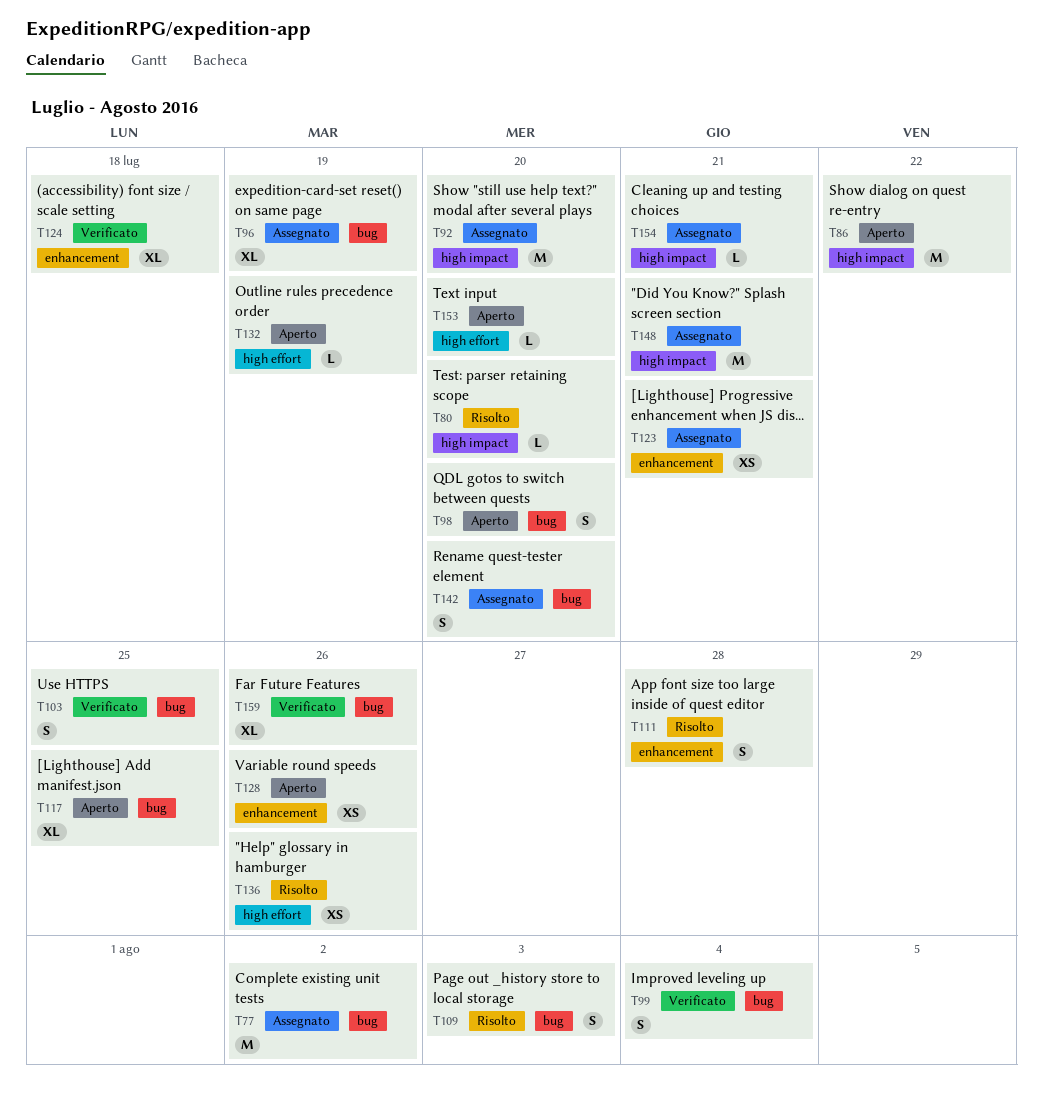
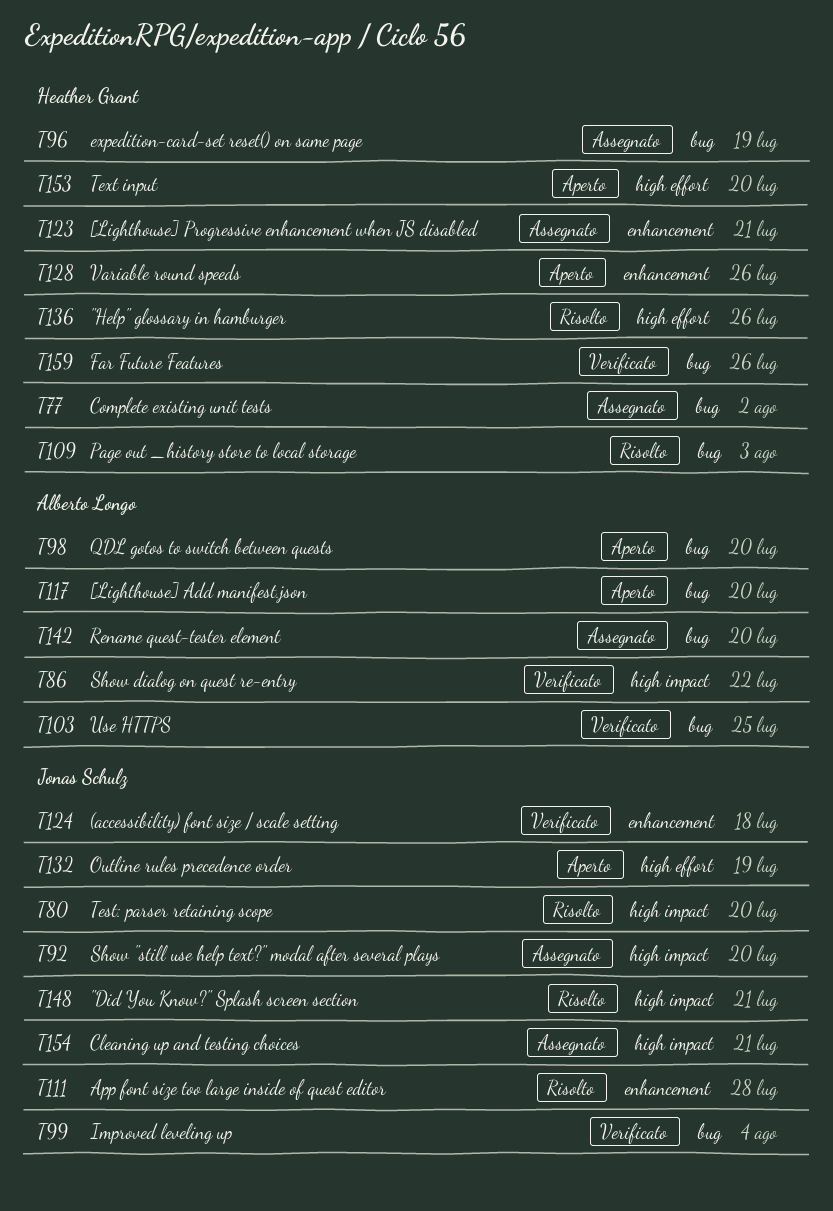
T86, status: Aperto -> Verificato
T117, due: Jul 25 -> Jul 20
T148, status: Assegnato -> Risolto

